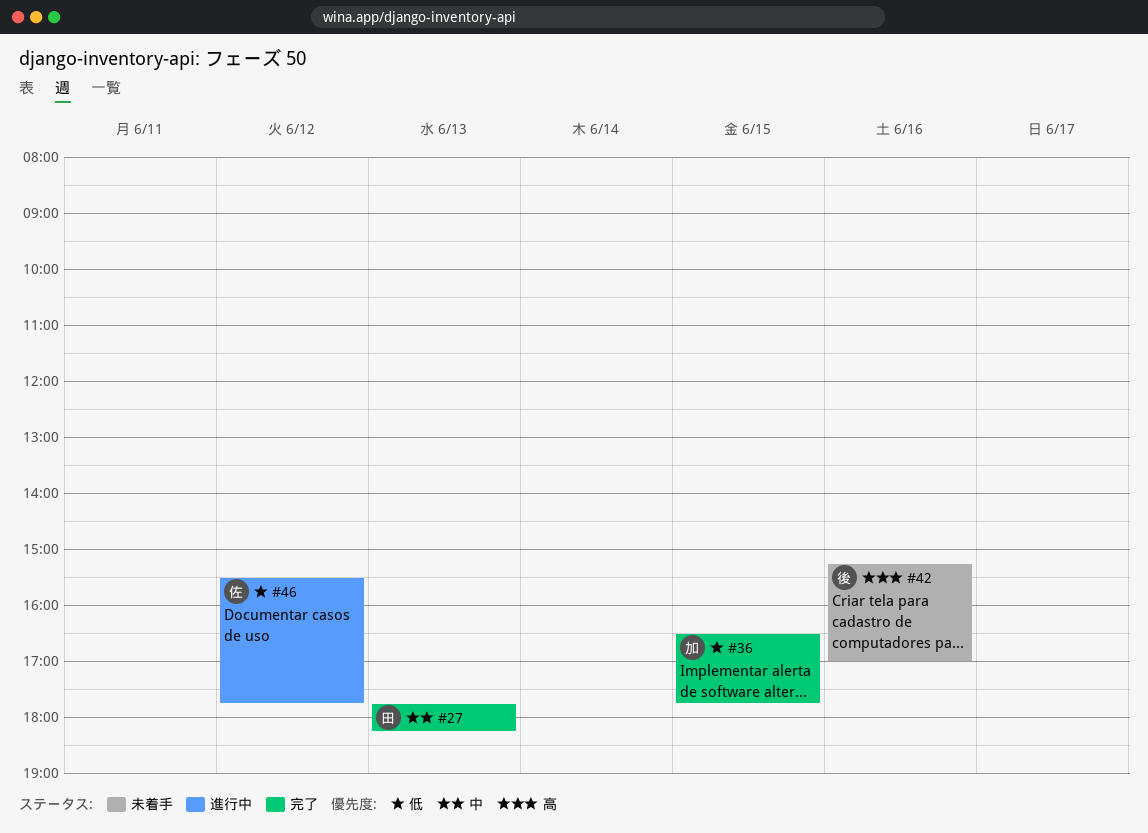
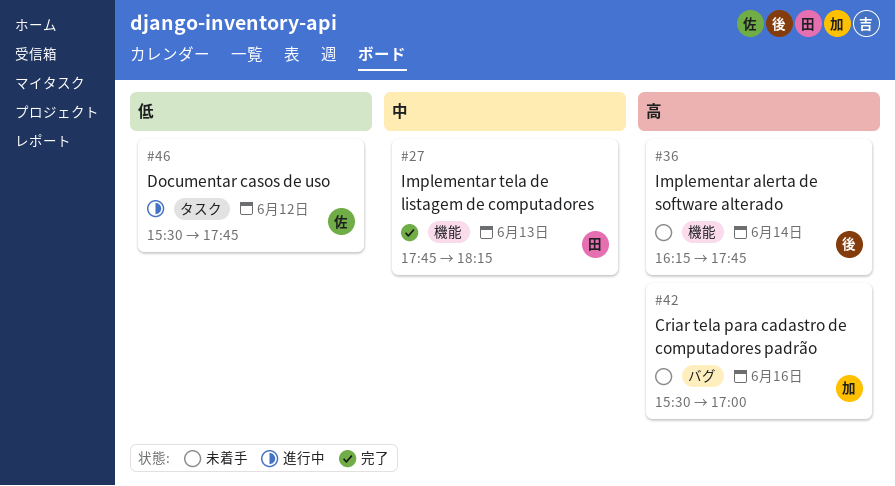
#36, status: 完了 -> 未着手
#36, owner: 加 -> 後
#36, priority: 低 -> 高
#36, day: Jun 15 -> Jun 14
#36, begins: 16:30 -> 16:15
#42, owner: 後 -> 加
#42, begins: 15:15 -> 15:30

